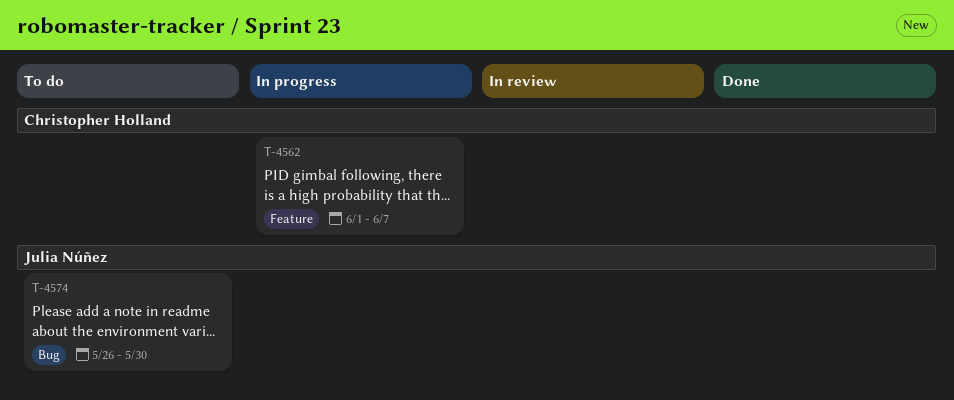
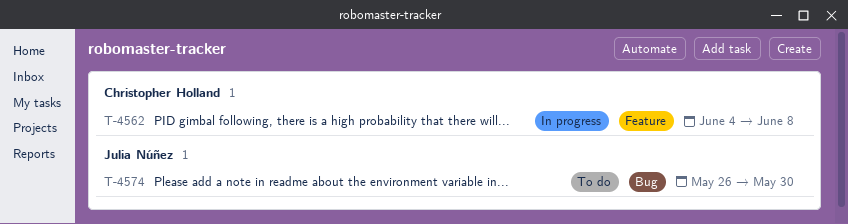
T-4562, start: Jun 1 -> Jun 4
T-4562, due: Jun 7 -> Jun 8

